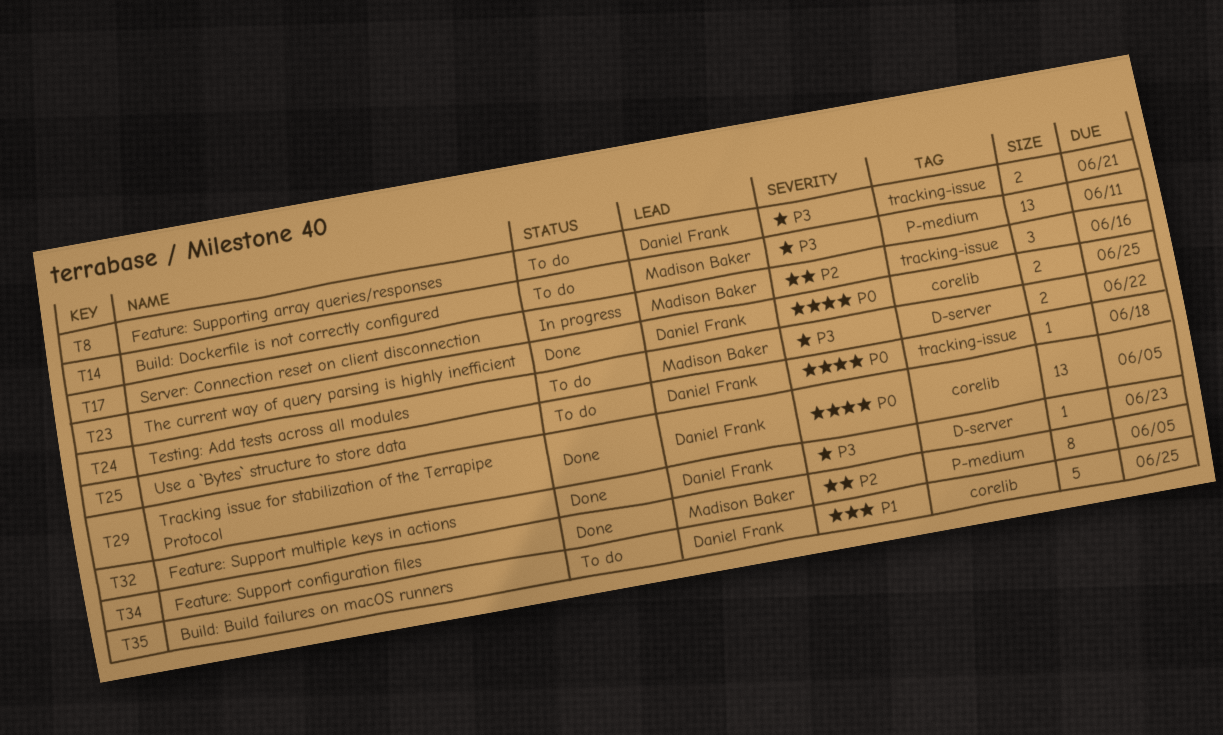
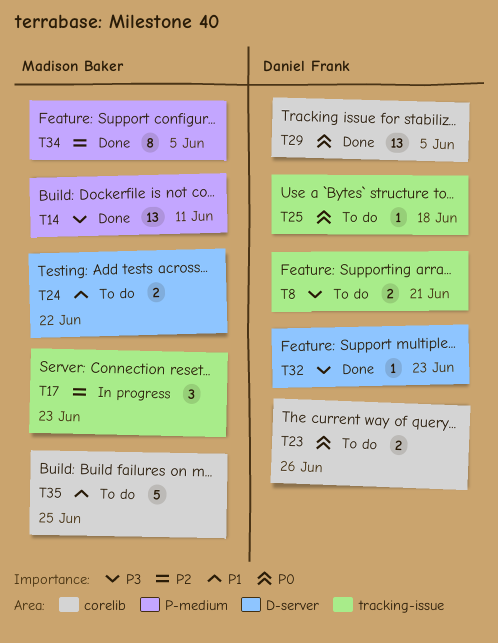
T14, status: To do -> Done
T17, due: Jun 16 -> Jun 23
T23, status: Done -> To do
T23, due: Jun 25 -> Jun 26
T24, priority: P3 -> P1
T35, owner: Daniel Frank -> Madison Baker

